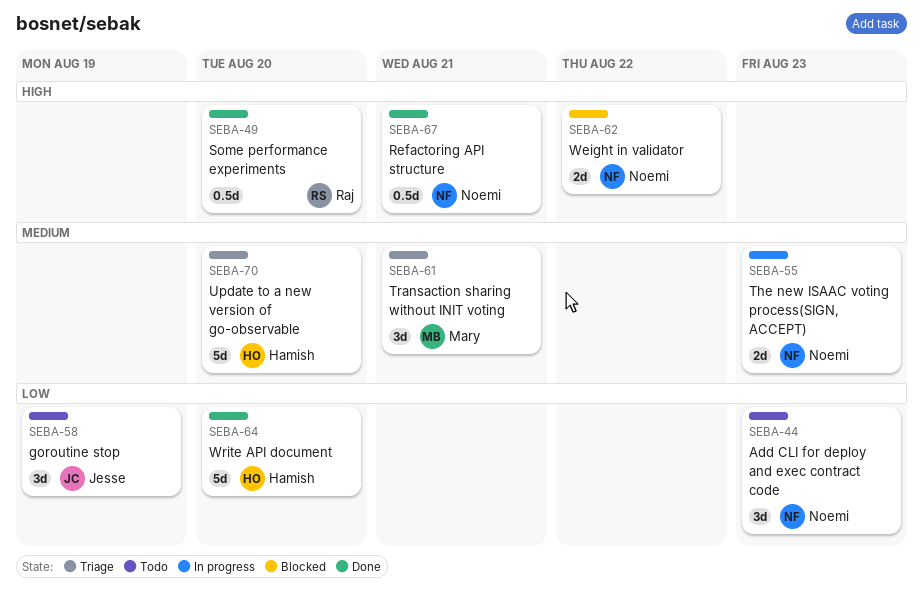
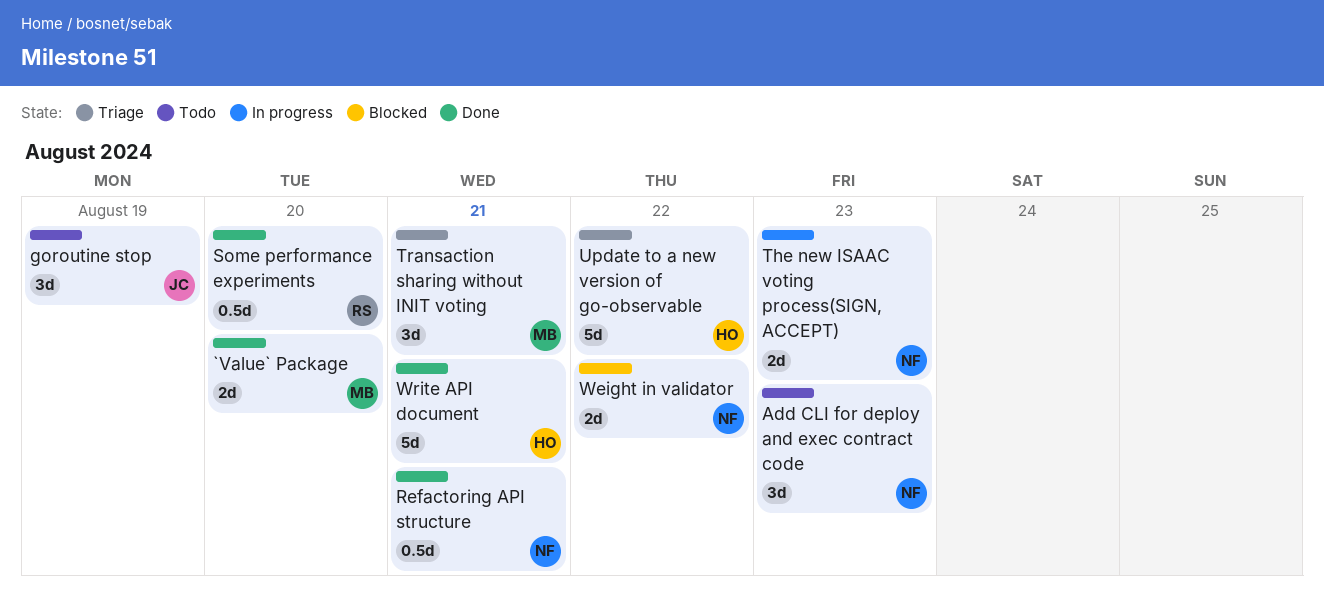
`Value` Package: none -> present
Update to a new version of go-observable, due: Aug 20 -> Aug 22
Write API document, due: Aug 20 -> Aug 21

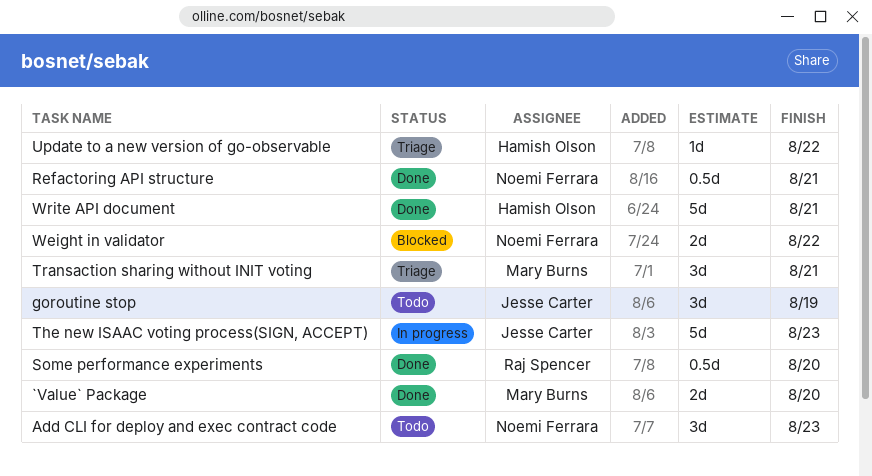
The new ISAAC voting process(SIGN, ACCEPT), owner: Noemi Ferrara -> Jesse Carter
The new ISAAC voting process(SIGN, ACCEPT), estimate: 2d -> 5d
Update to a new version of go-observable, estimate: 5d -> 1d

